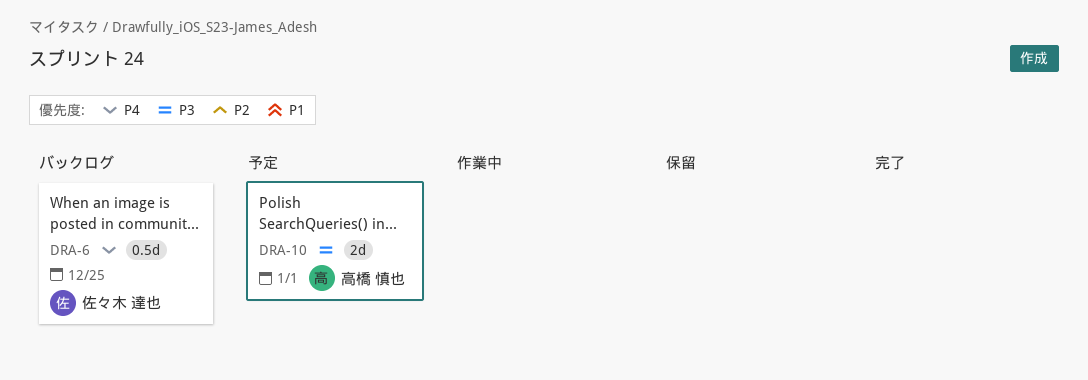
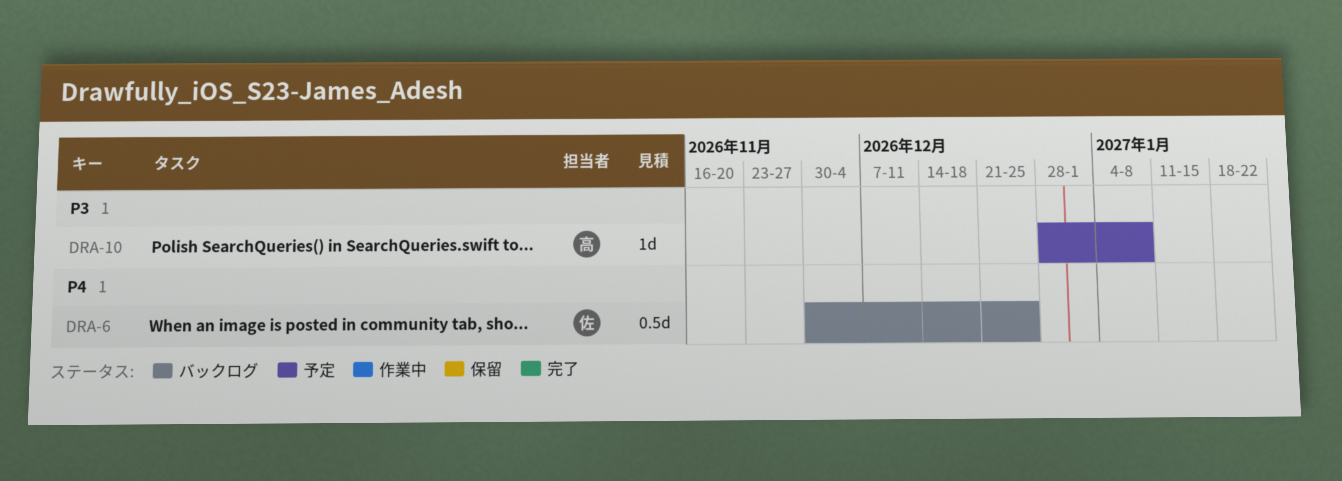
DRA-10, estimate: 2d -> 1d
DRA-10, due: Jan 1 -> Jan 8

